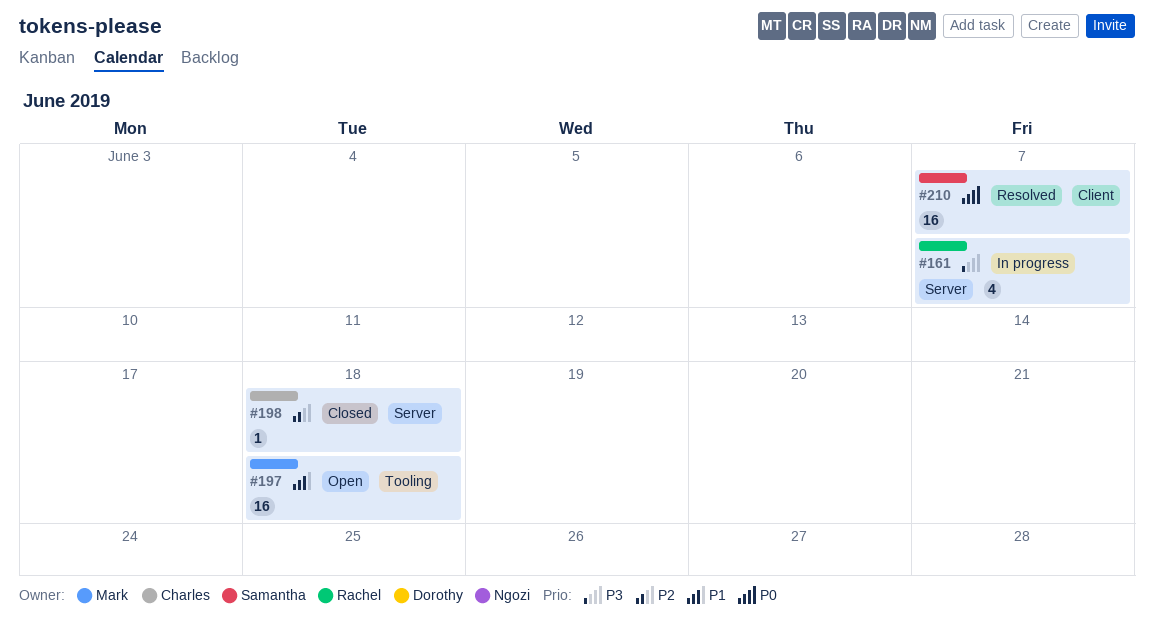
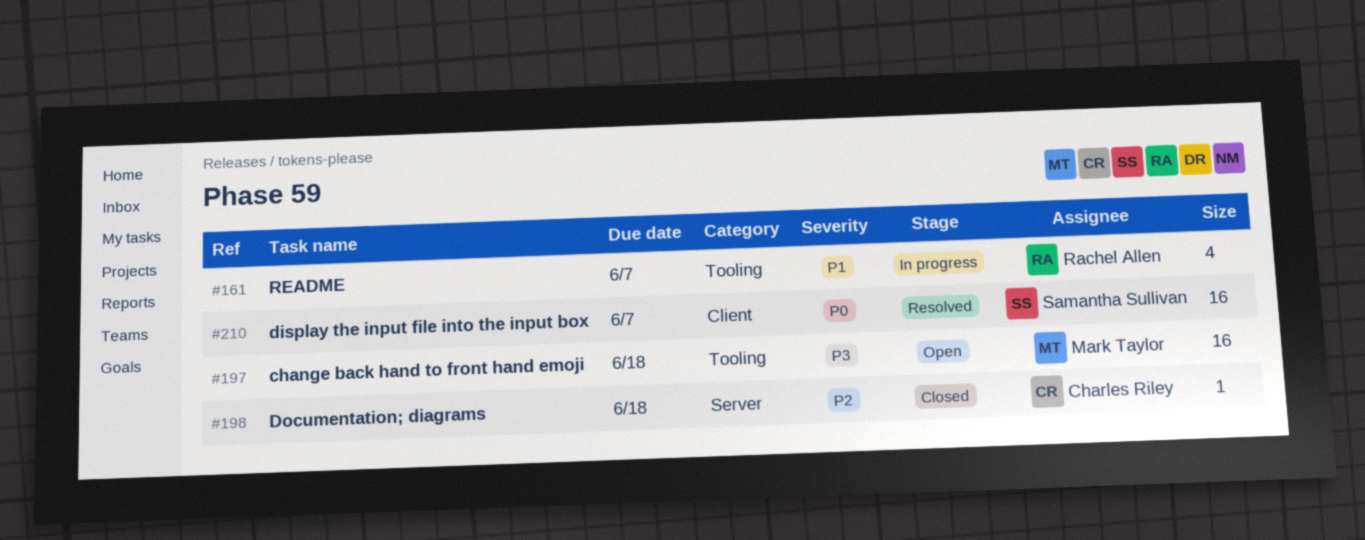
#161, priority: P3 -> P1
#161, label: Server -> Tooling
#197, priority: P1 -> P3

